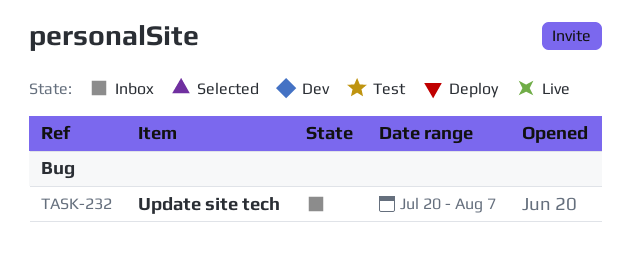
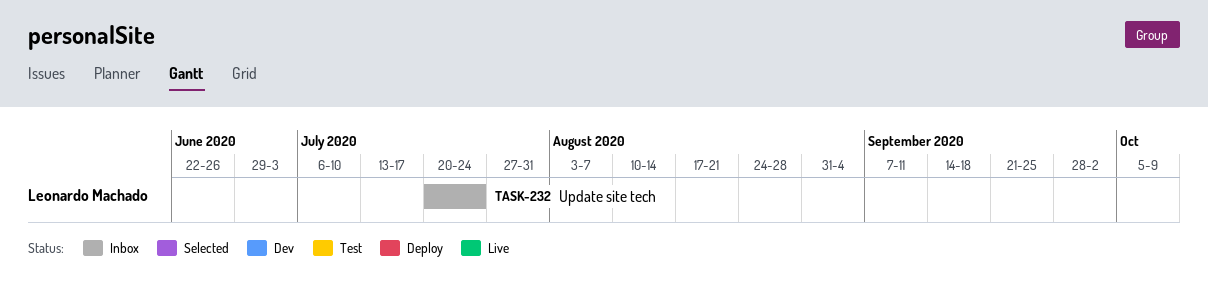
TASK-232, due: Aug 7 -> Jul 24

